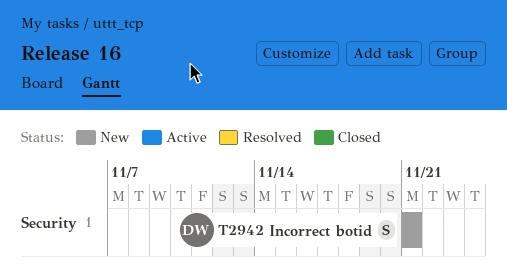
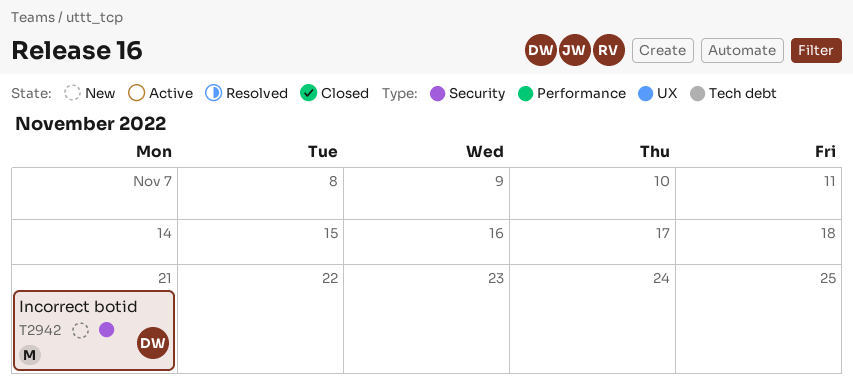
T2942, estimate: S -> M

